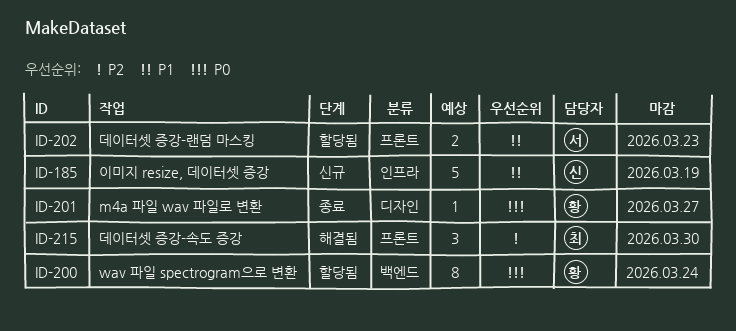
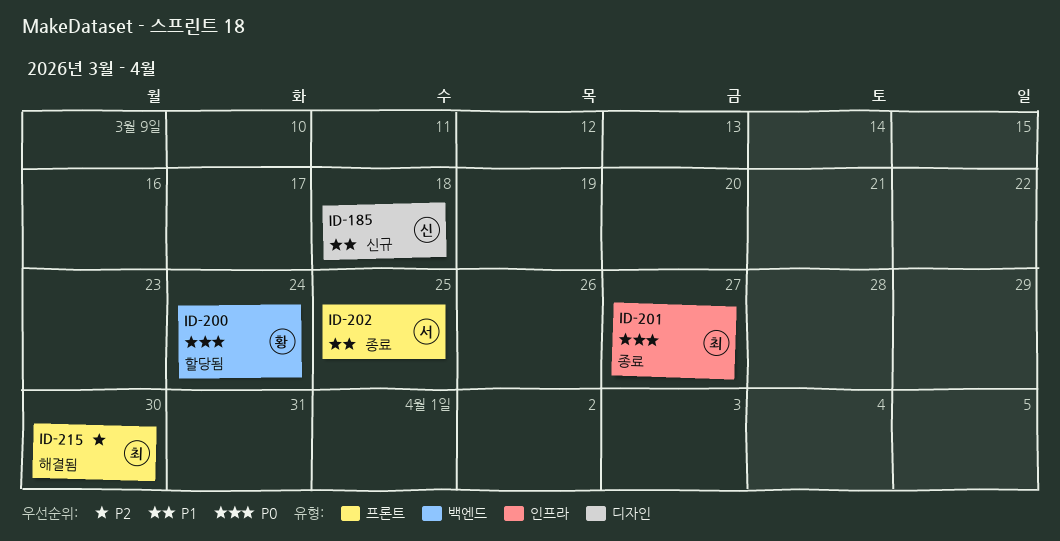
ID-185, label: 인프라 -> 디자인
ID-185, due: Mar 19 -> Mar 18
ID-201, owner: 황 -> 최
ID-201, label: 디자인 -> 인프라
ID-202, status: 할당됨 -> 종료
ID-202, due: Mar 23 -> Mar 25

